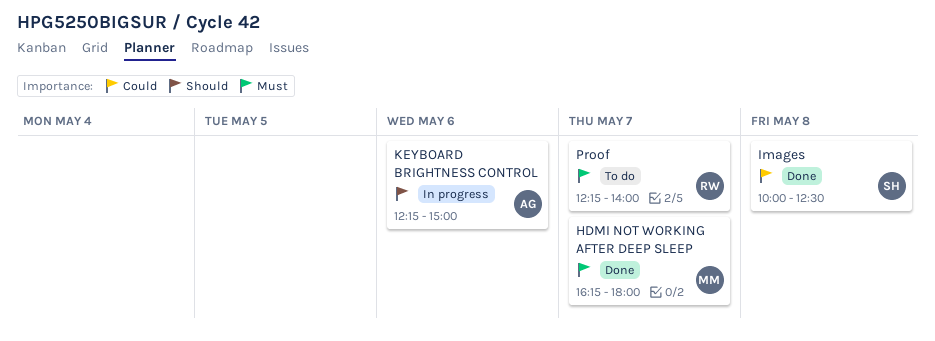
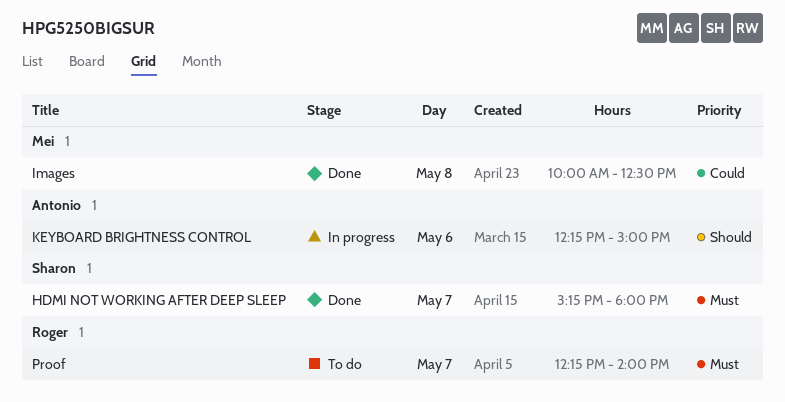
HDMI NOT WORKING AFTER DEEP SLEEP, owner: Mei -> Sharon
HDMI NOT WORKING AFTER DEEP SLEEP, begins: 16:15 -> 15:15
Images, owner: Sharon -> Mei

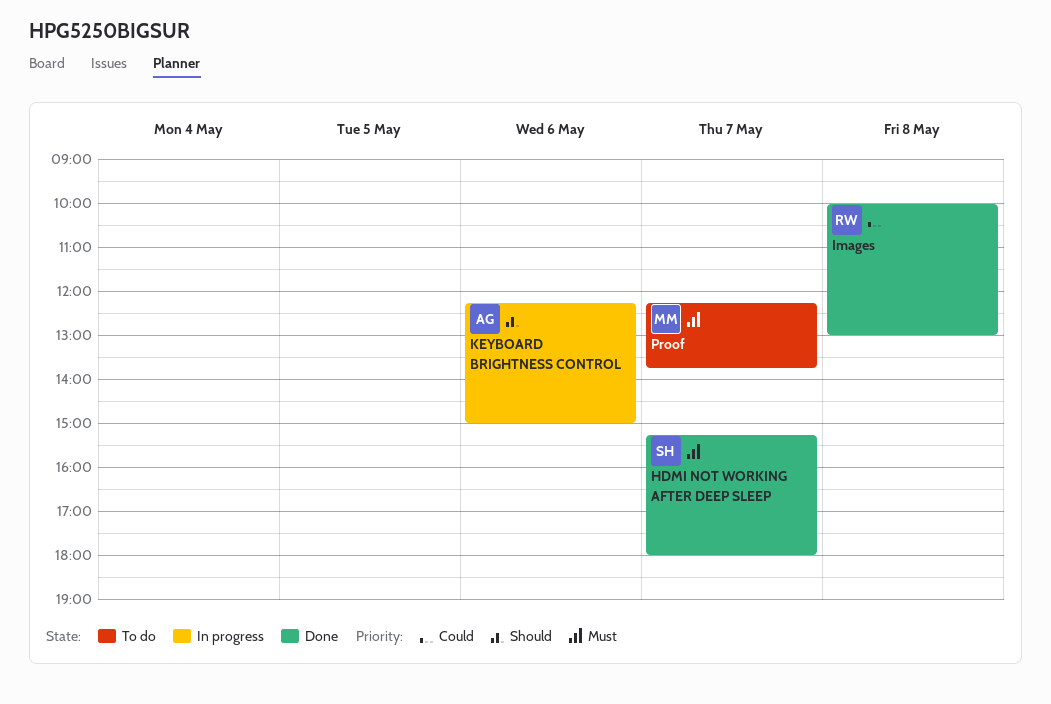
Images, owner: Mei -> Roger
Images, ends: 12:30 -> 13:00
Proof, owner: Roger -> Mei
Proof, ends: 14:00 -> 13:45

